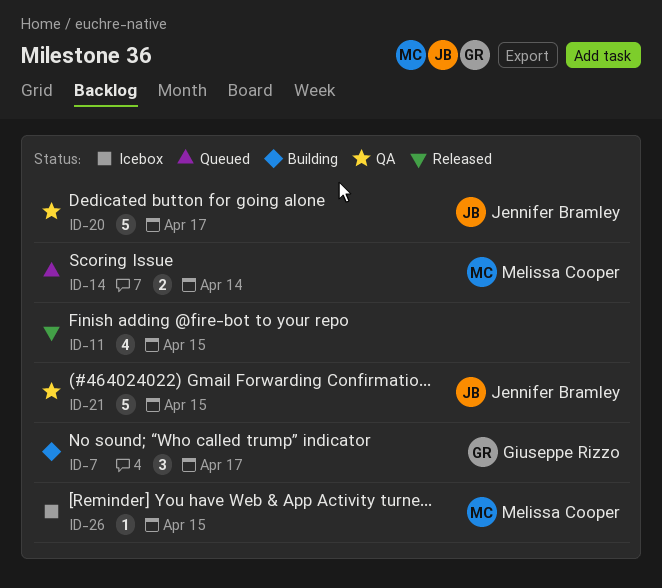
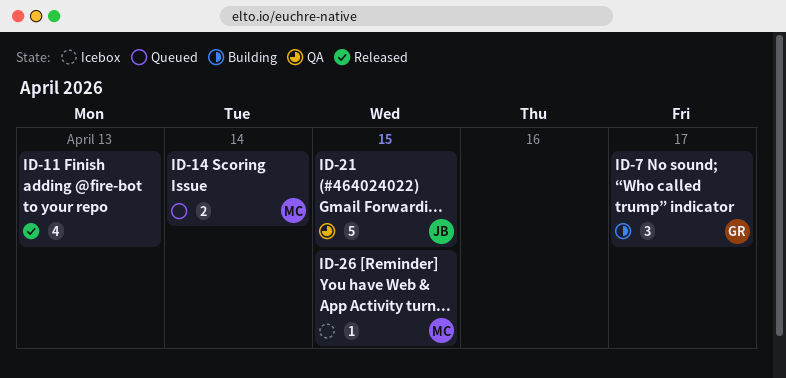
ID-11, due: Apr 15 -> Apr 13
ID-20: present -> none

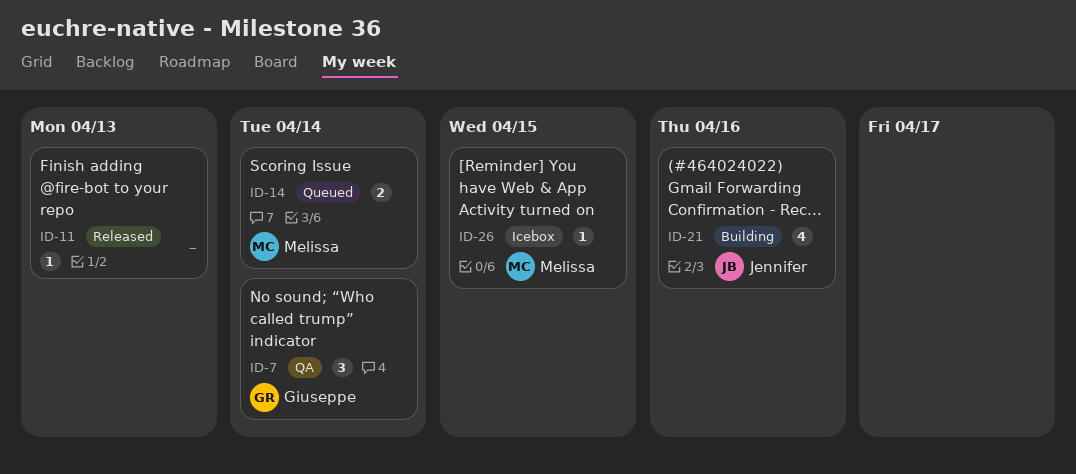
ID-7, status: Building -> QA
ID-7, due: Apr 17 -> Apr 14
ID-11, estimate: 4 -> 1
ID-21, status: QA -> Building
ID-21, estimate: 5 -> 4
ID-21, due: Apr 15 -> Apr 16

